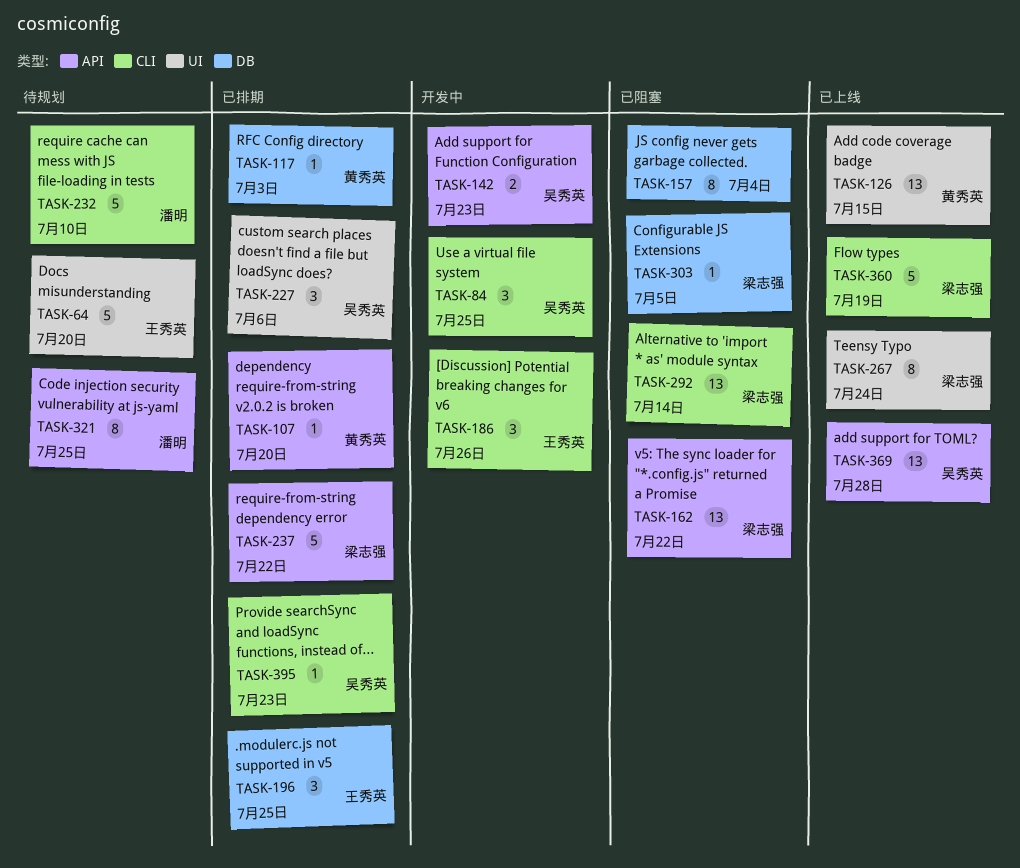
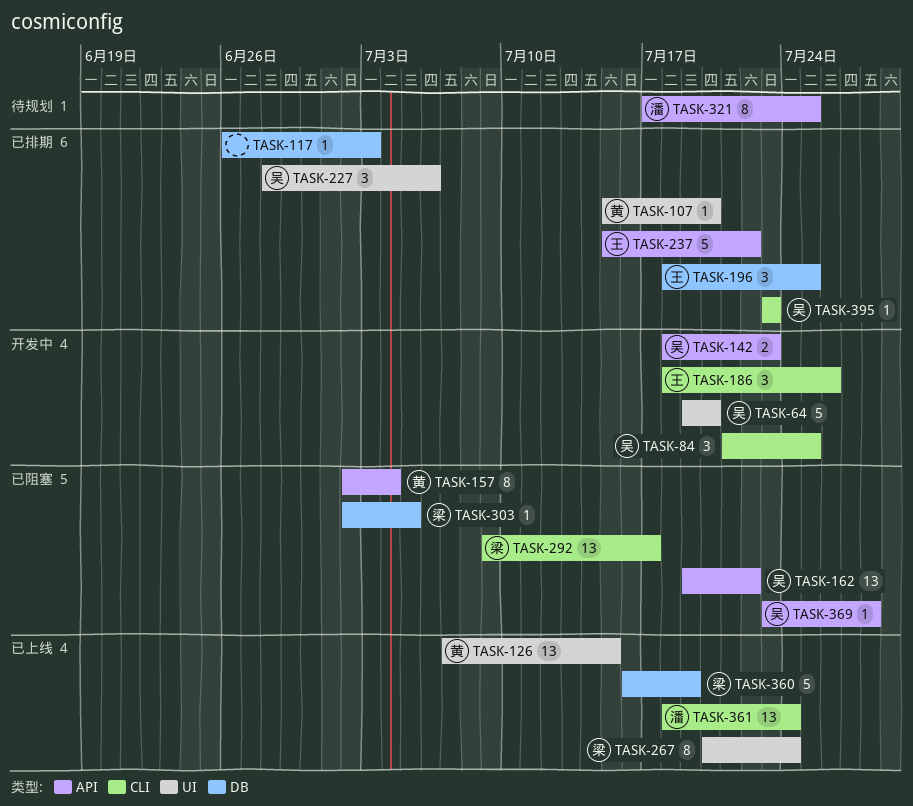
TASK-64, status: 待规划 -> 开发中
TASK-64, owner: 王秀英 -> 吴秀英
TASK-107, label: API -> UI
TASK-117, owner: 黄秀英 -> none
TASK-157, owner: none -> 黄秀英
TASK-157, label: DB -> API
TASK-162, owner: 梁志强 -> 吴秀英
TASK-232: present -> none
TASK-237, owner: 梁志强 -> 王秀英
TASK-292, due: Jul 14 -> Jul 17
TASK-360, label: CLI -> DB
TASK-361: none -> present
TASK-369, status: 已上线 -> 已阻塞
TASK-369, estimate: 13 -> 1

